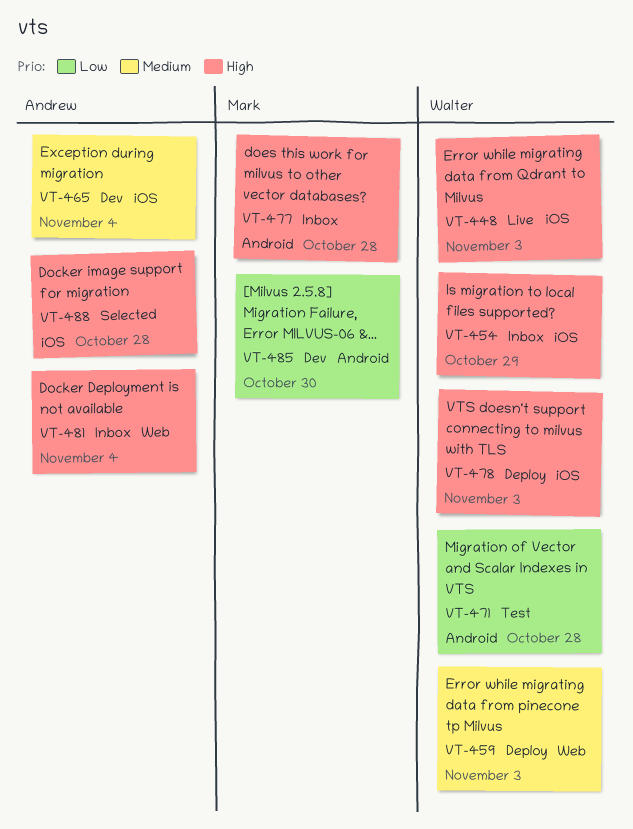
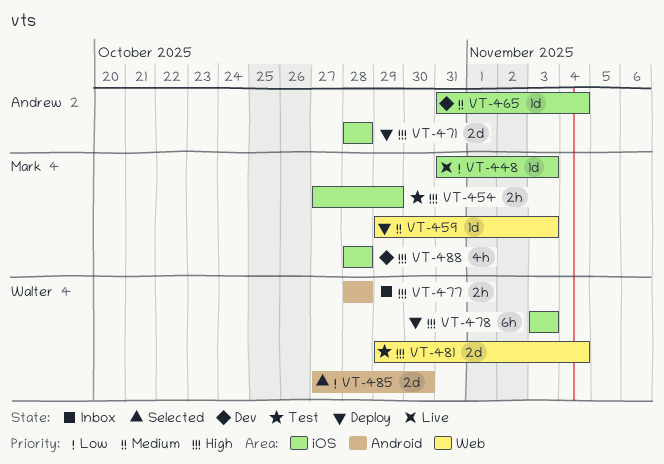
VT-448, owner: Walter -> Mark
VT-448, priority: High -> Low
VT-454, status: Inbox -> Test
VT-454, owner: Walter -> Mark
VT-459, owner: Walter -> Mark
VT-471, status: Test -> Deploy
VT-471, owner: Walter -> Andrew
VT-471, priority: Low -> High
VT-471, label: Android -> iOS
VT-477, owner: Mark -> Walter
VT-481, status: Inbox -> Test
VT-481, owner: Andrew -> Walter
VT-485, status: Dev -> Selected
VT-485, owner: Mark -> Walter
VT-488, status: Selected -> Dev
VT-488, owner: Andrew -> Mark

